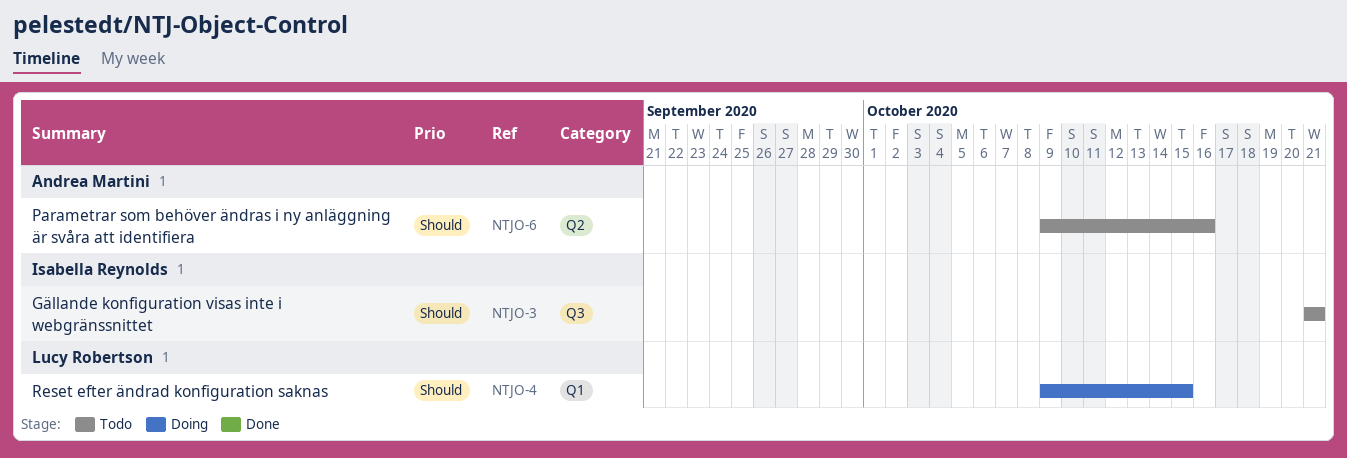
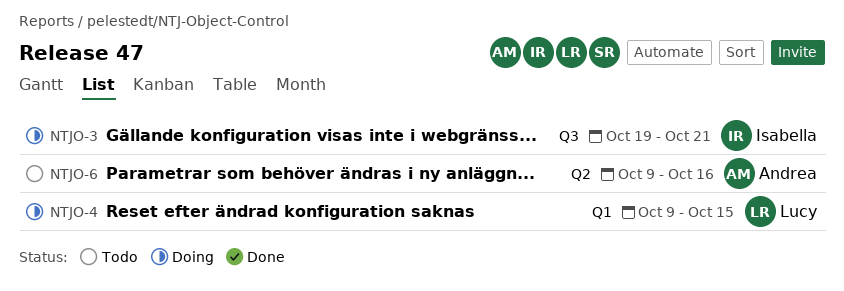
NTJO-3, status: Todo -> Doing
NTJO-3, start: Oct 21 -> Oct 19

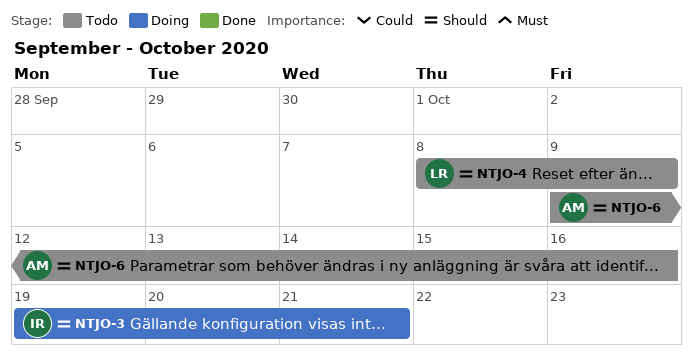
NTJO-4, status: Doing -> Todo
NTJO-4, start: Oct 9 -> Oct 8
NTJO-4, due: Oct 15 -> Oct 9

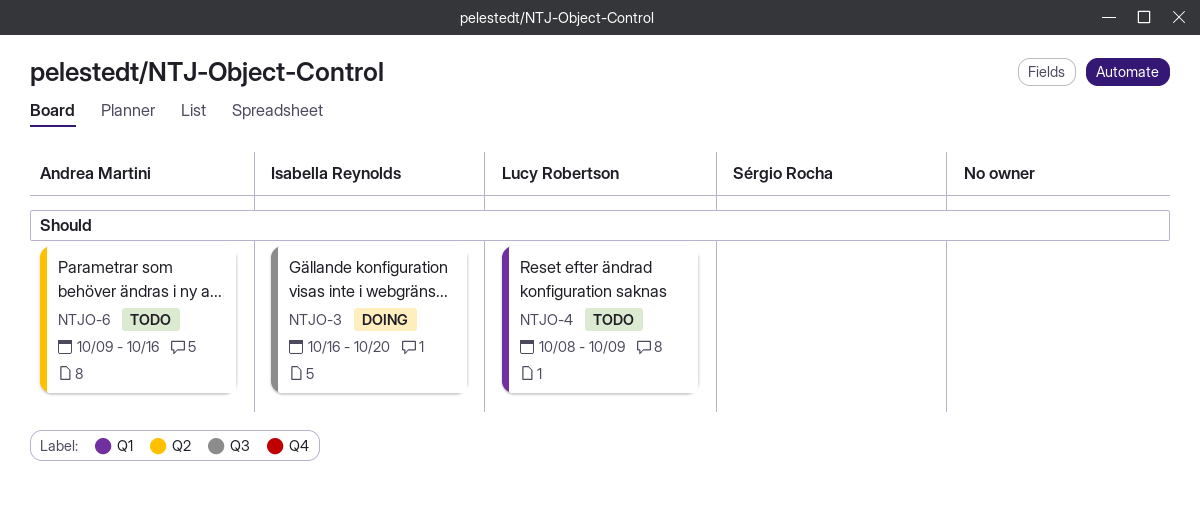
NTJO-3, start: Oct 19 -> Oct 16
NTJO-3, due: Oct 21 -> Oct 20

